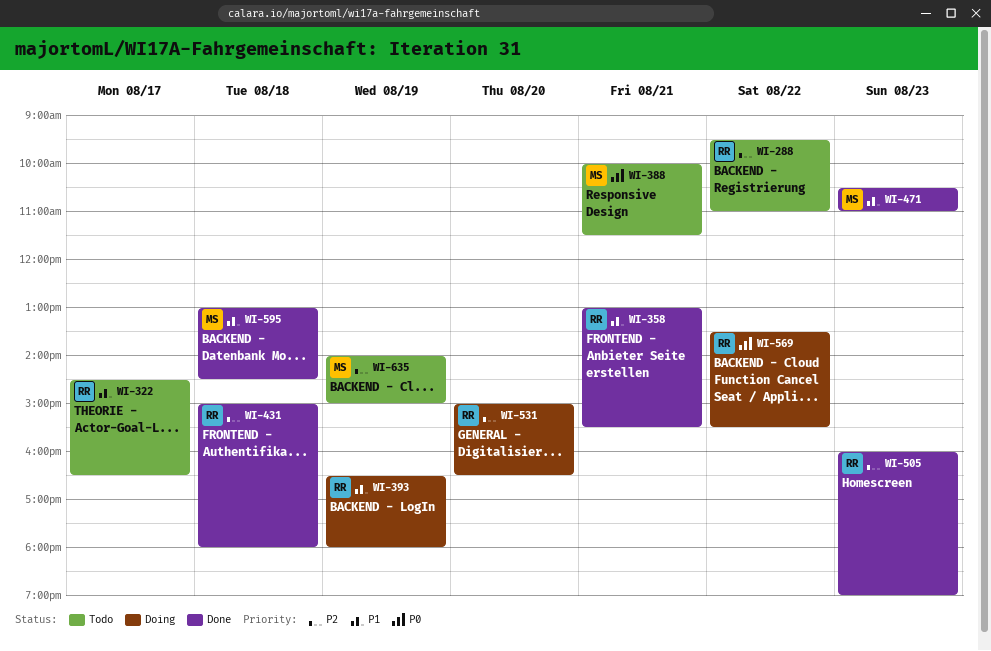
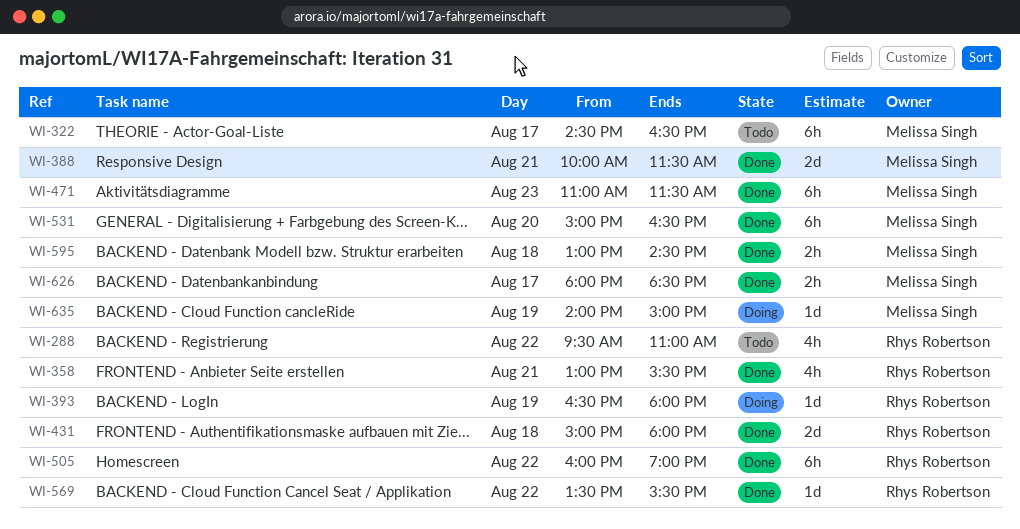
WI-322, owner: Rhys Robertson -> Melissa Singh
WI-388, status: Todo -> Done
WI-471, begins: 10:30 -> 11:00
WI-471, ends: 11:00 -> 11:30
WI-505, day: Aug 23 -> Aug 22
WI-531, status: Doing -> Done
WI-531, owner: Rhys Robertson -> Melissa Singh
WI-569, status: Doing -> Done
WI-626: none -> present
WI-635, status: Todo -> Doing

